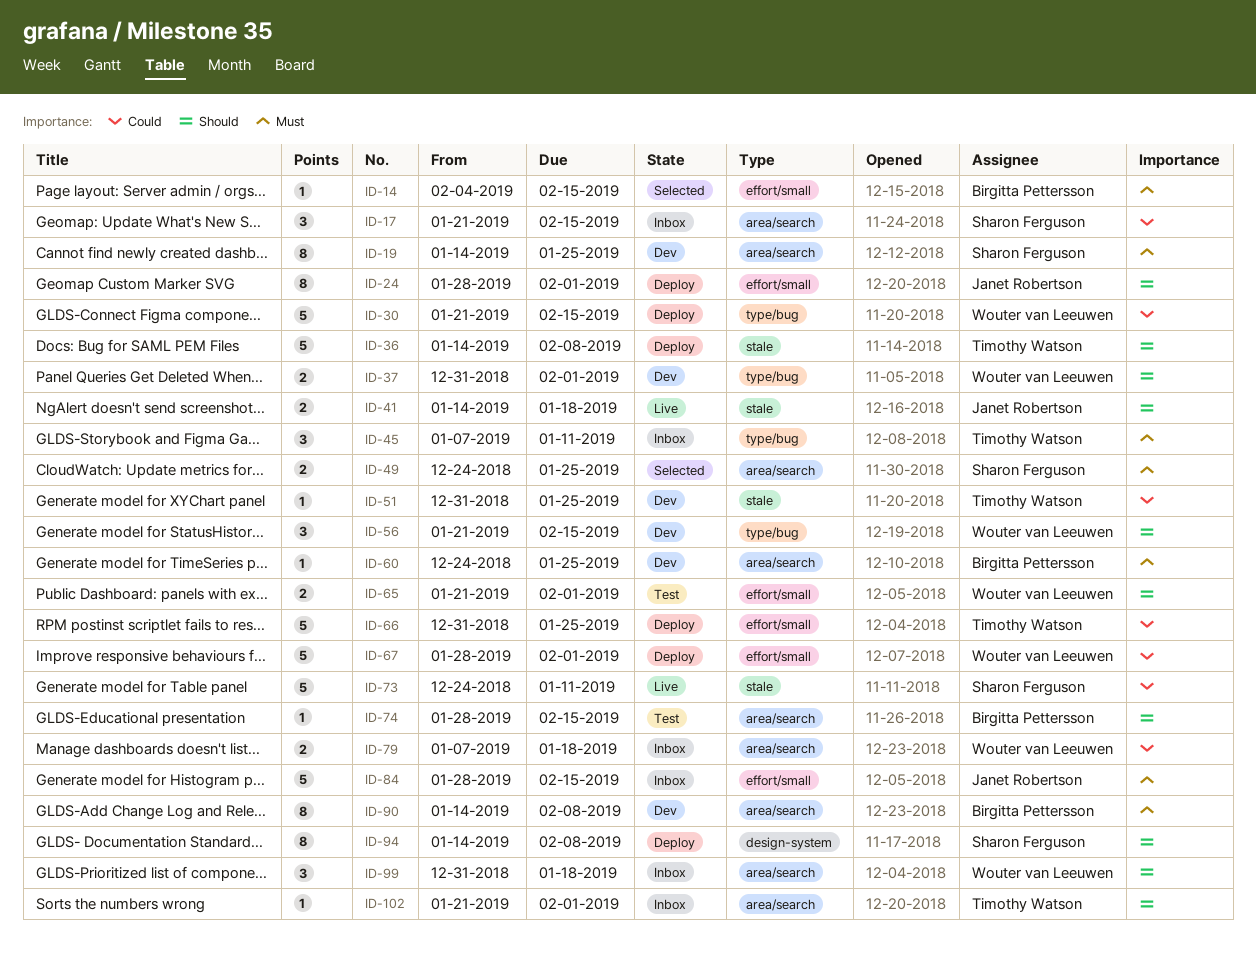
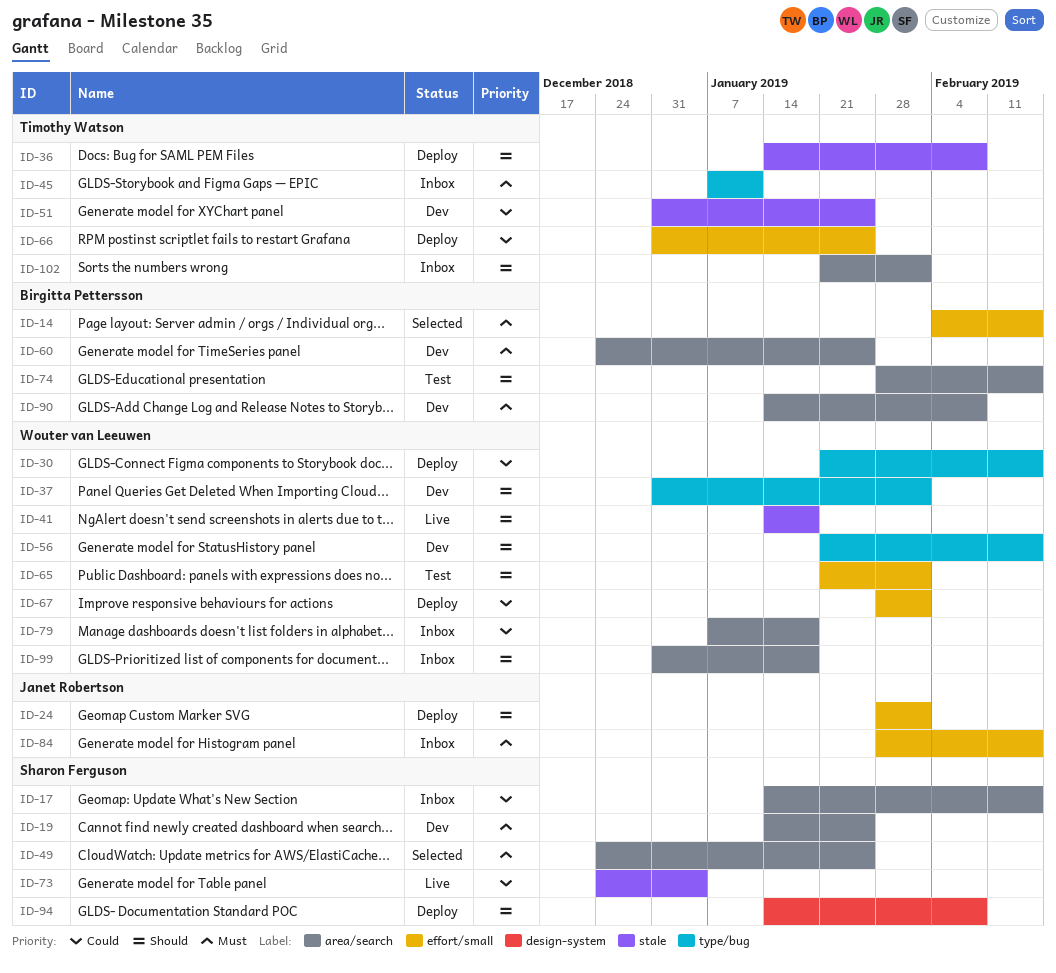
ID-17, start: Jan 21 -> Jan 14
ID-41, owner: Janet Robertson -> Wouter van Leeuwen
ID-73, due: Jan 11 -> Jan 4

